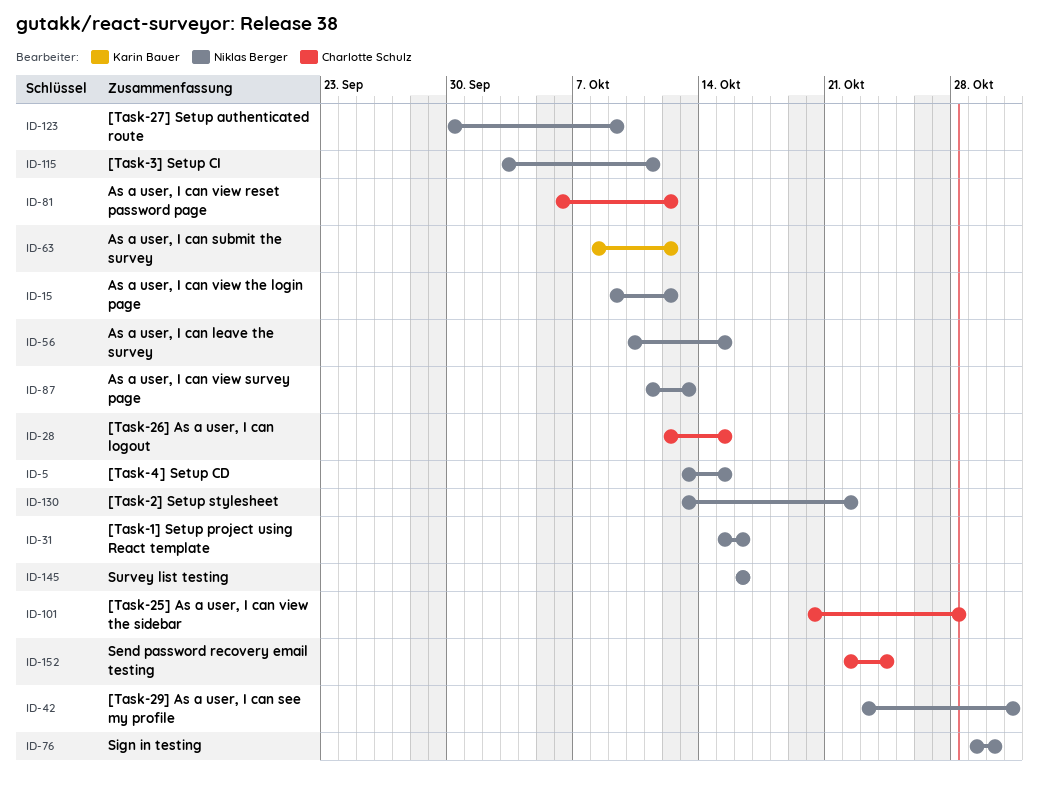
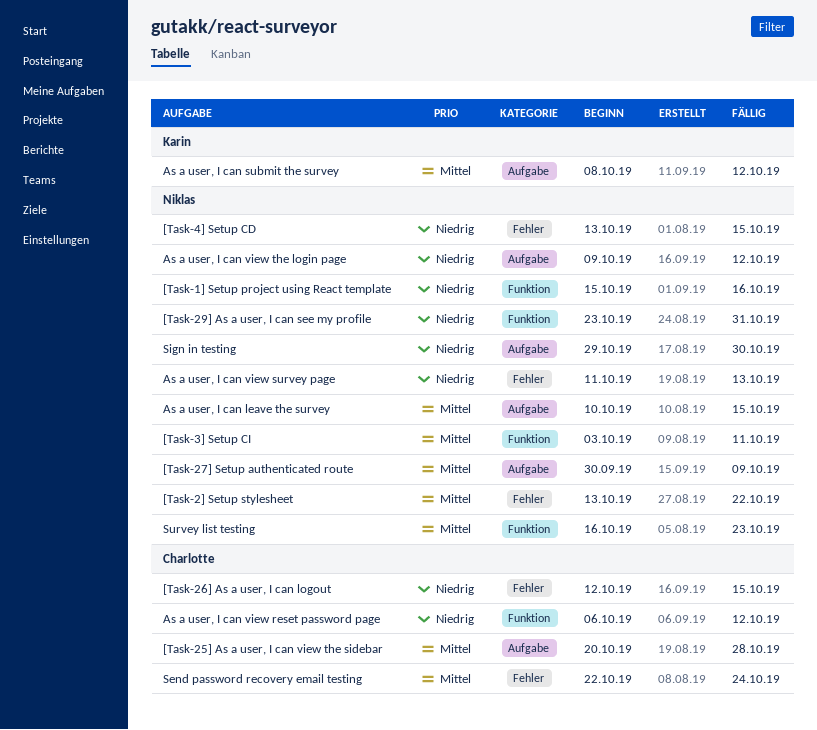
Survey list testing, due: Oct 16 -> Oct 23

